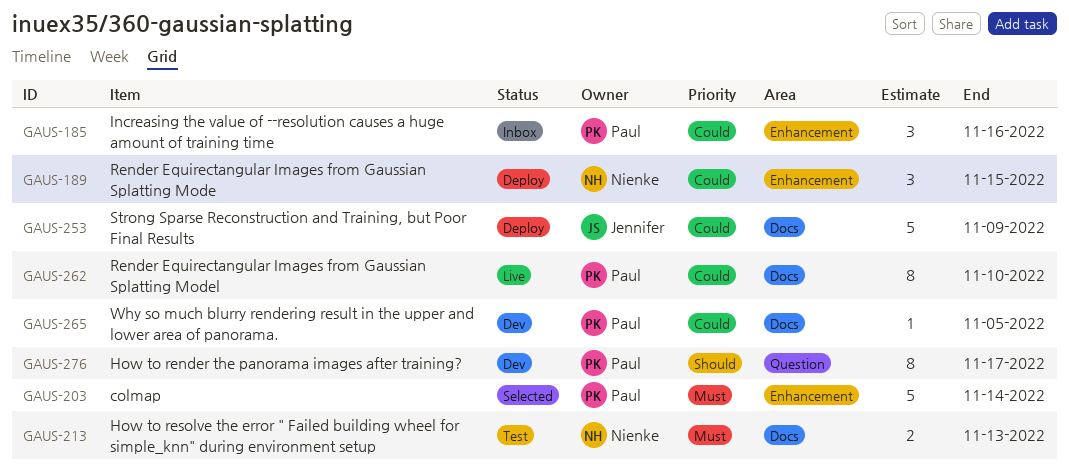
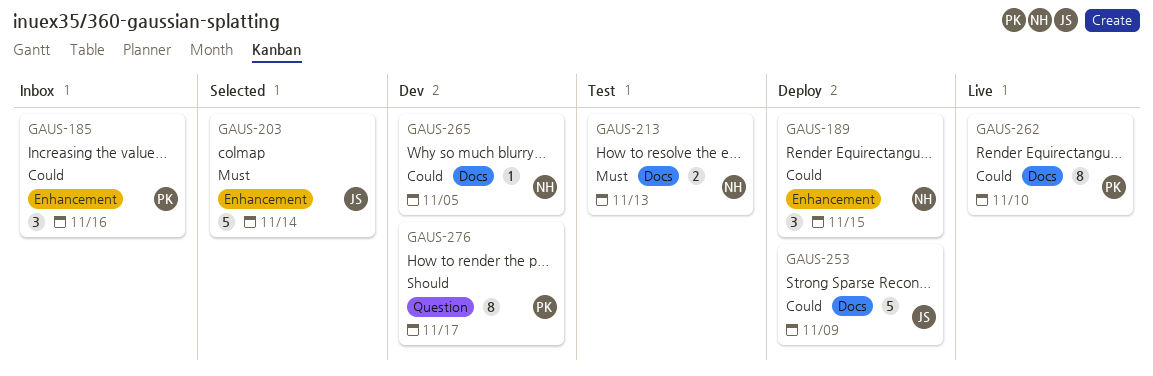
GAUS-203, owner: Paul -> Jennifer
GAUS-265, owner: Paul -> Nienke

